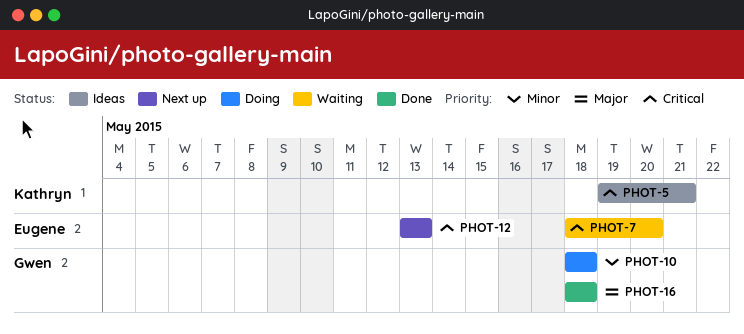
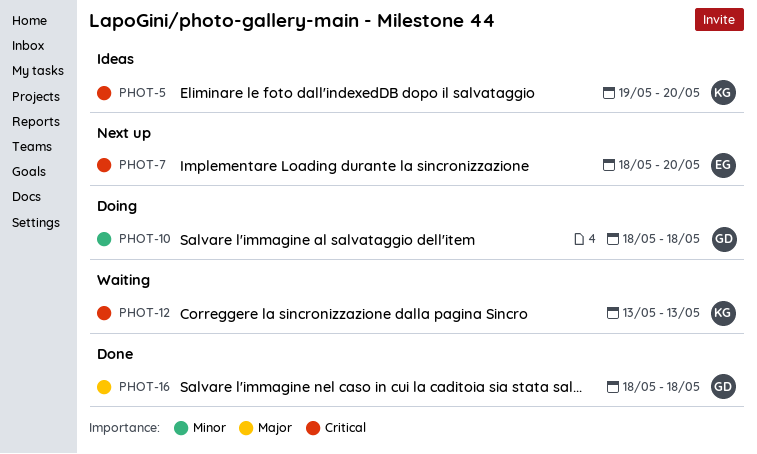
PHOT-5, due: May 21 -> May 20
PHOT-7, status: Waiting -> Next up
PHOT-12, status: Next up -> Waiting
PHOT-12, owner: Eugene -> Kathryn

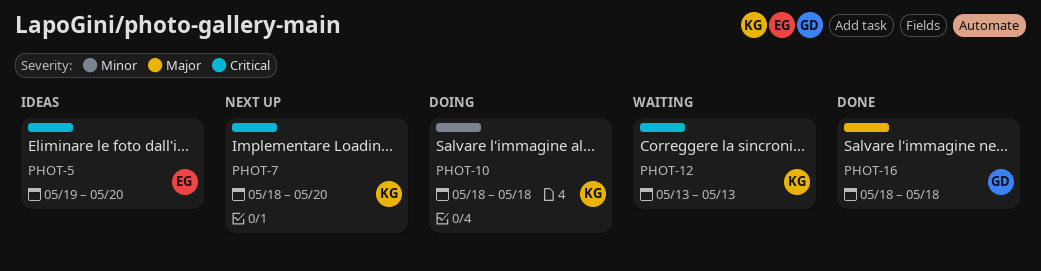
PHOT-5, owner: KG -> EG
PHOT-7, owner: EG -> KG
PHOT-10, owner: GD -> KG

